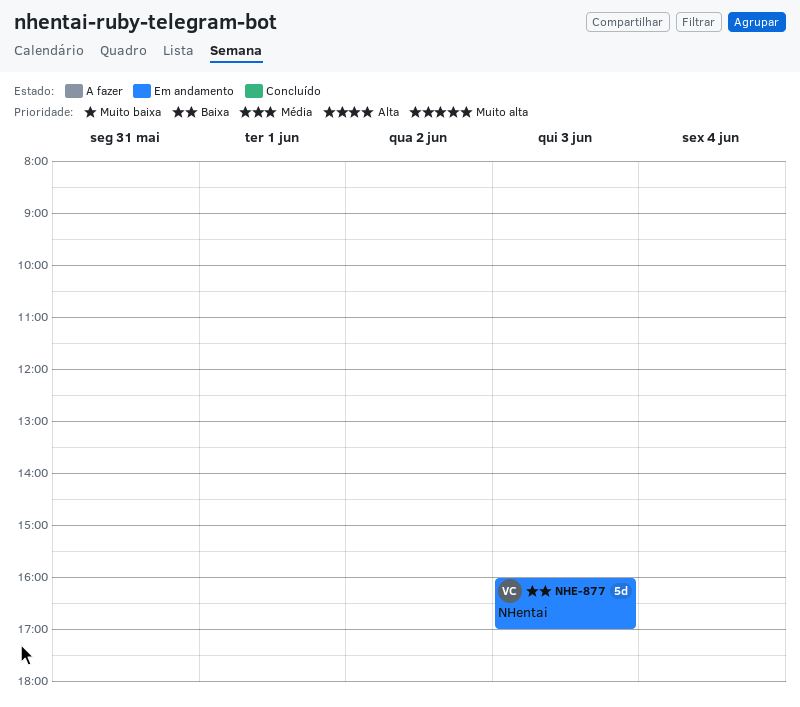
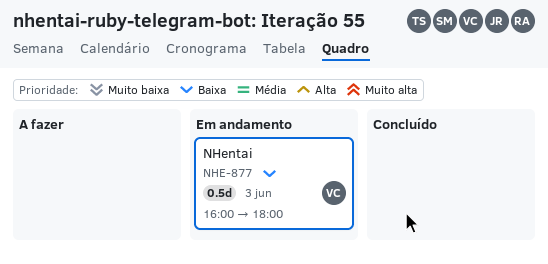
NHE-877, estimate: 5d -> 0.5d
NHE-877, ends: 17:00 -> 18:00

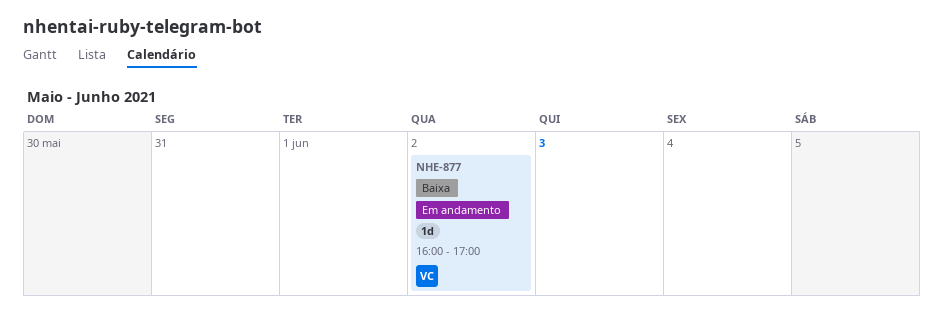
NHE-877, estimate: 0.5d -> 1d
NHE-877, day: Jun 3 -> Jun 2
NHE-877, ends: 18:00 -> 17:00

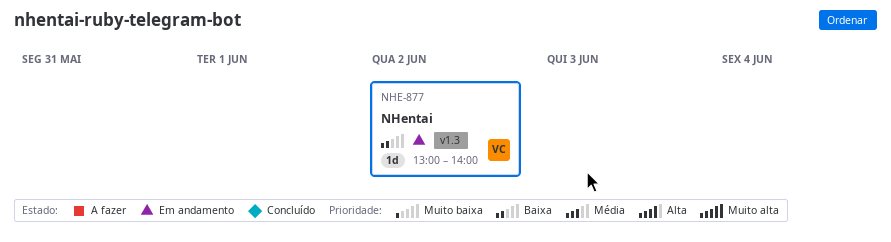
NHE-877, begins: 16:00 -> 13:00
NHE-877, ends: 17:00 -> 14:00

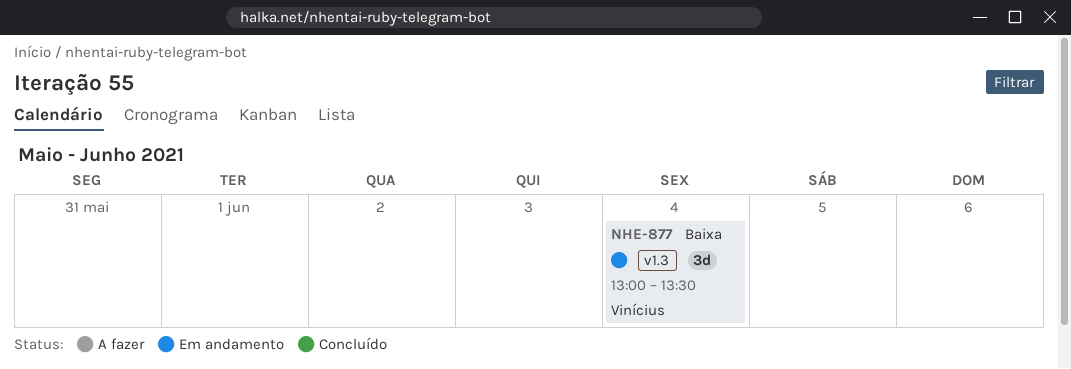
NHE-877, estimate: 1d -> 3d
NHE-877, day: Jun 2 -> Jun 4
NHE-877, ends: 14:00 -> 13:30

